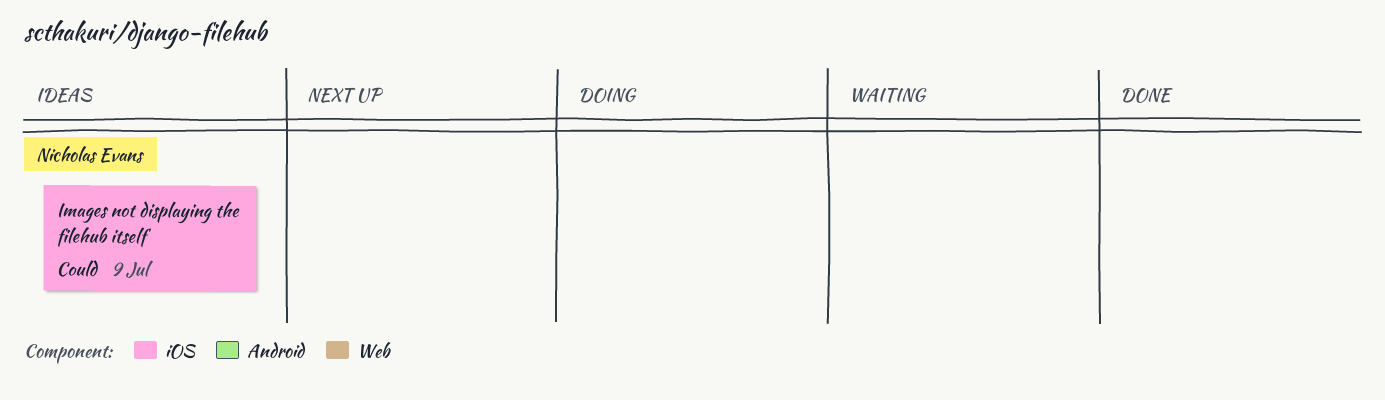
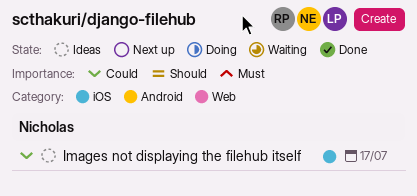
Images not displaying the filehub itself, due: Jul 9 -> Jul 17

